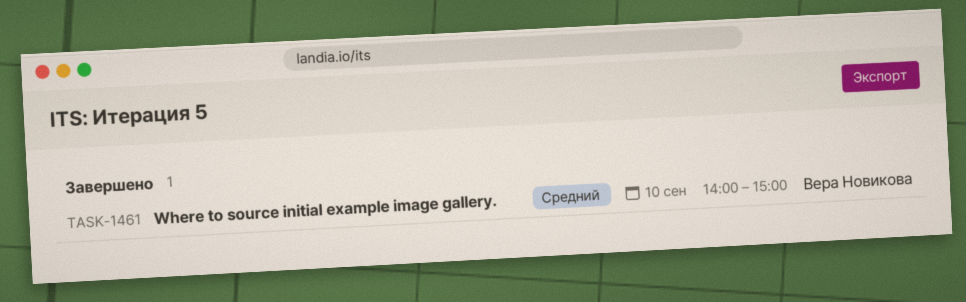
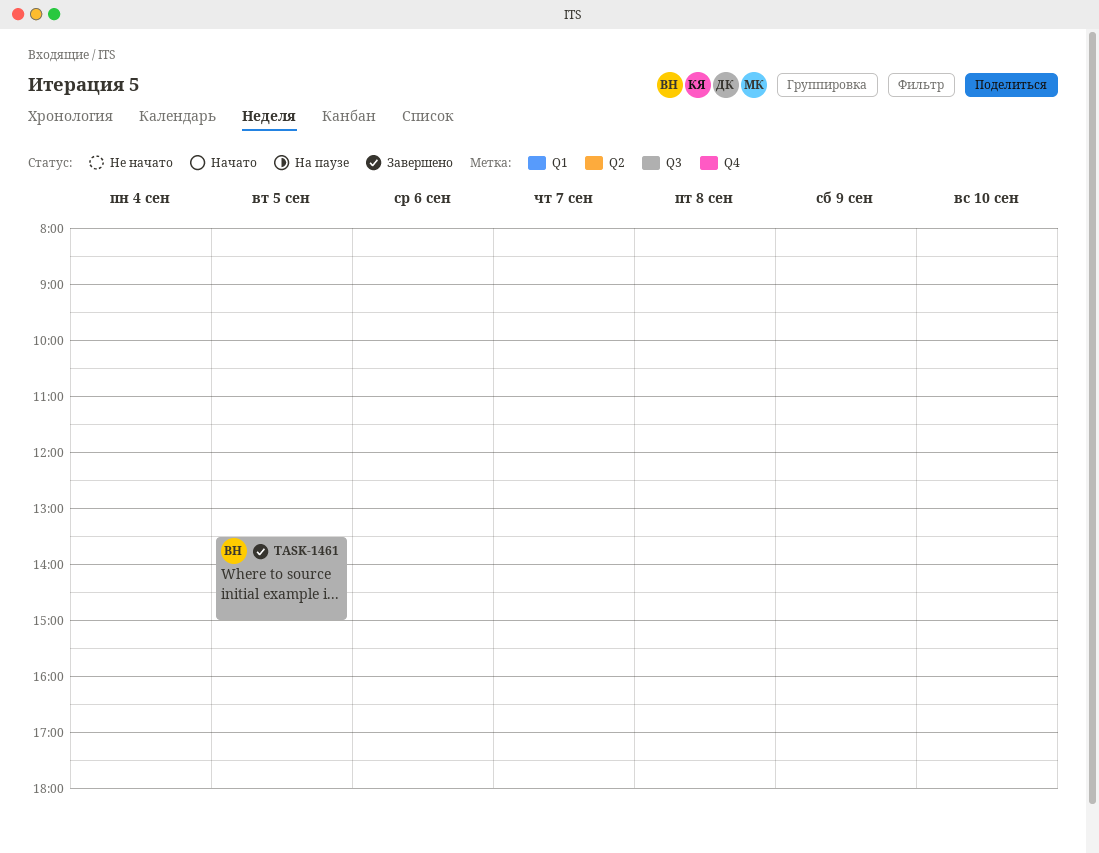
TASK-1461, day: Sep 10 -> Sep 5
TASK-1461, begins: 14:00 -> 13:30

